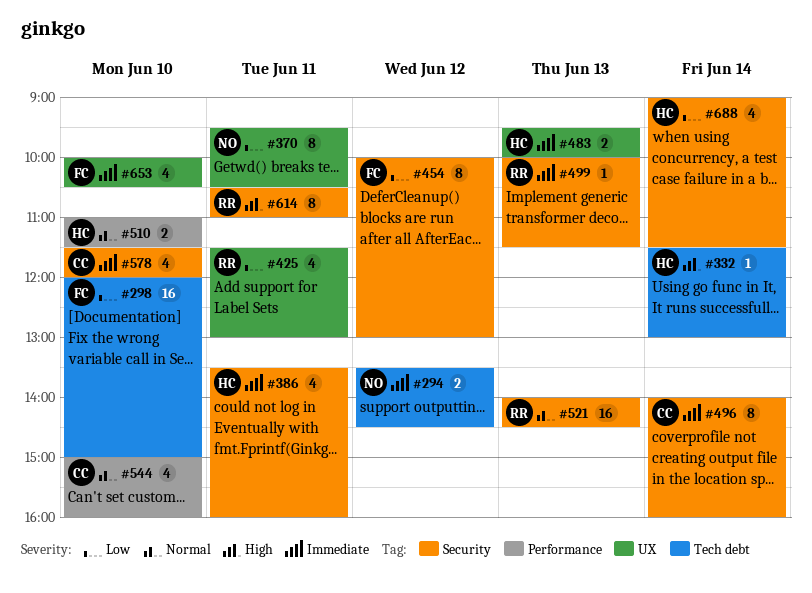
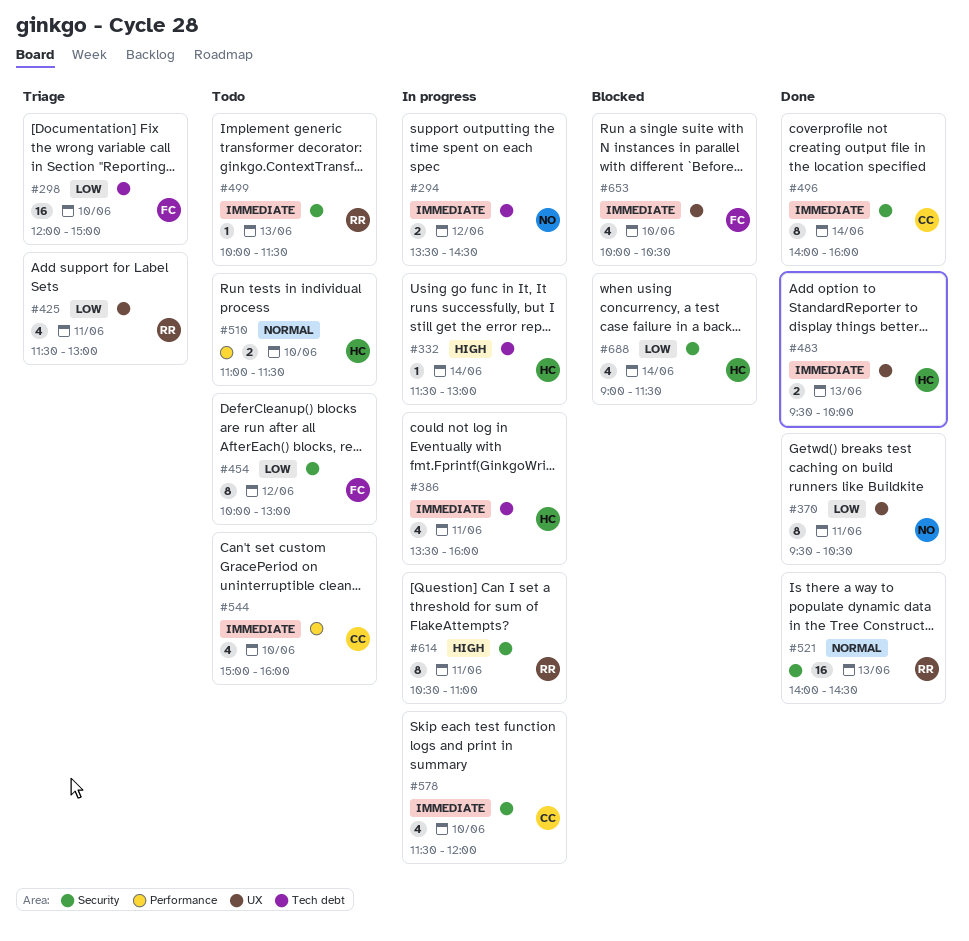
#386, label: Security -> Tech debt
#544, priority: Normal -> Immediate

